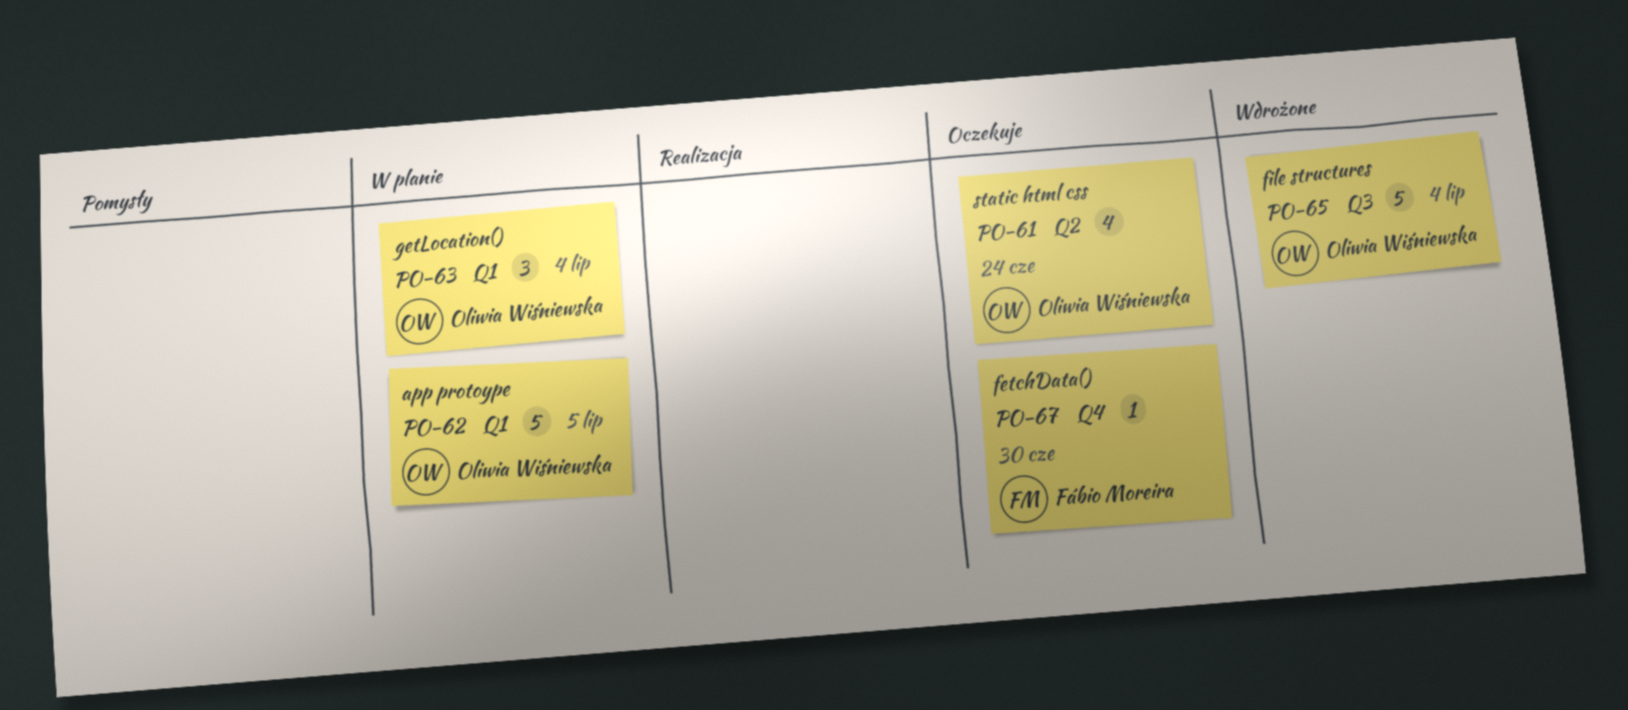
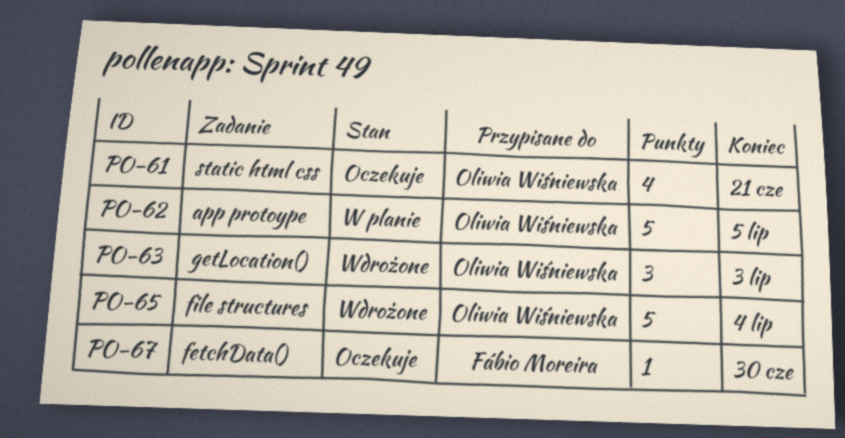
PO-61, due: Jun 24 -> Jun 21
PO-63, status: W planie -> Wdrożone
PO-63, due: Jul 4 -> Jul 3

